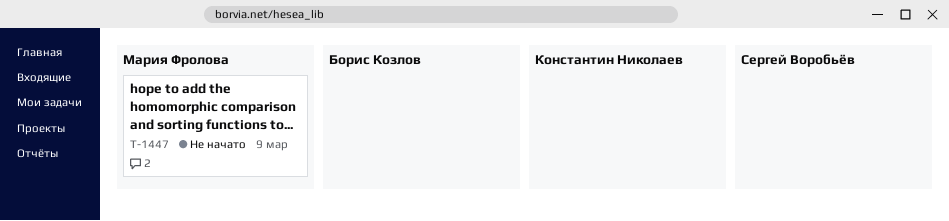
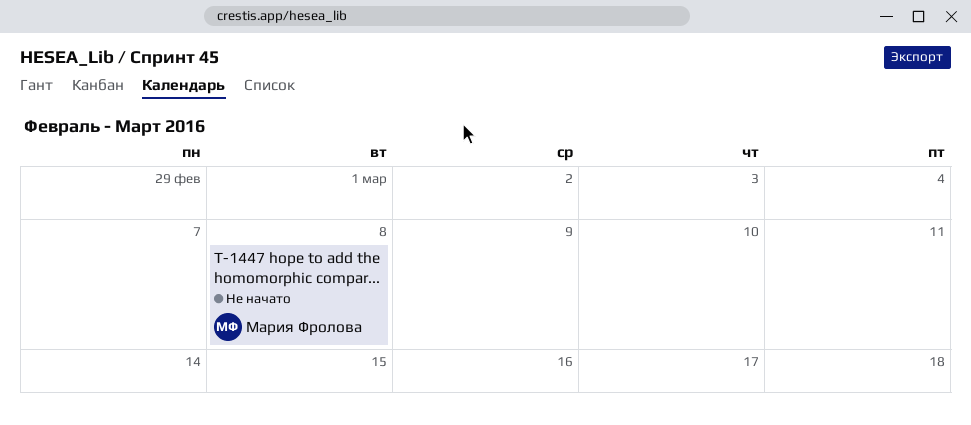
T-1447, due: Mar 9 -> Mar 8

